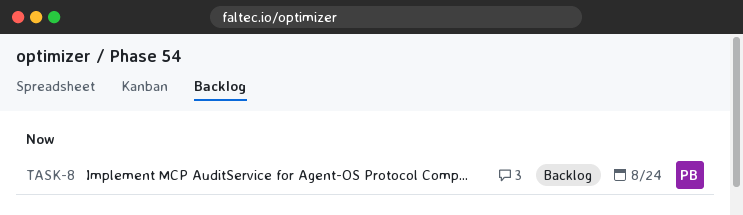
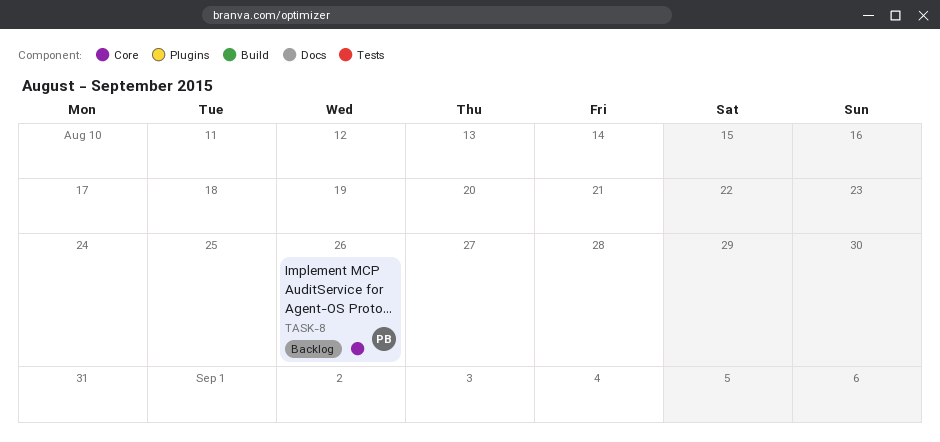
TASK-8, due: Aug 24 -> Aug 26

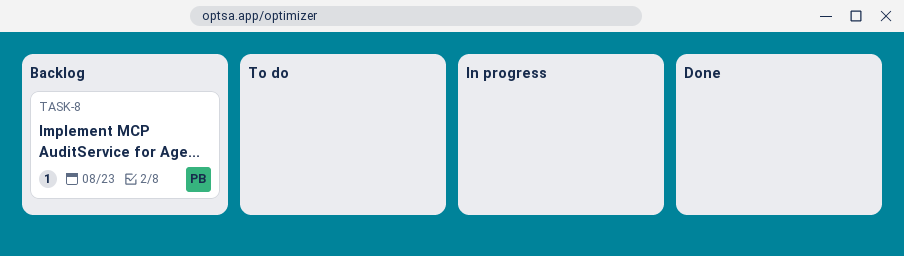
TASK-8, due: Aug 26 -> Aug 23

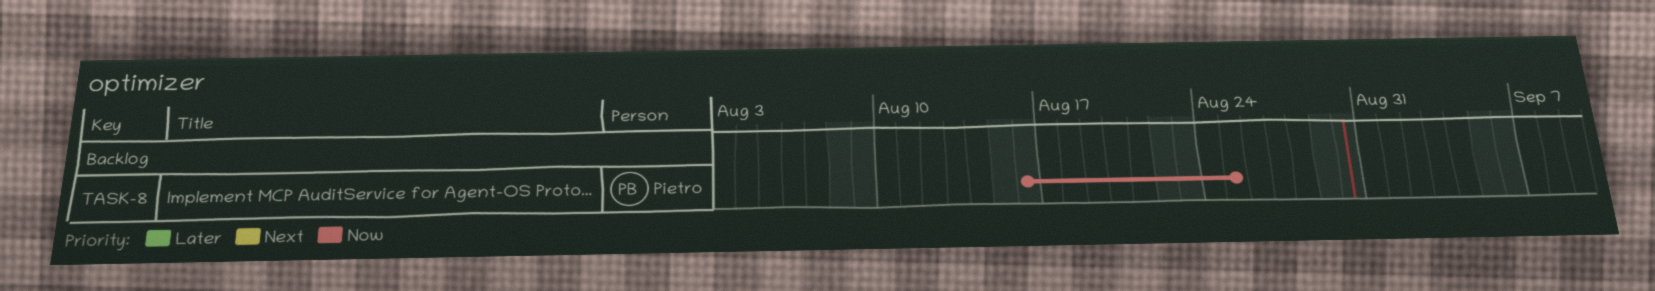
TASK-8, due: Aug 23 -> Aug 25

